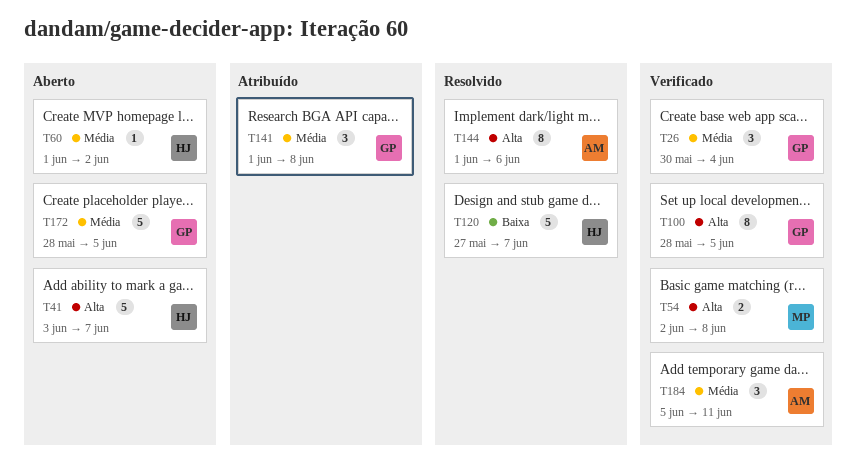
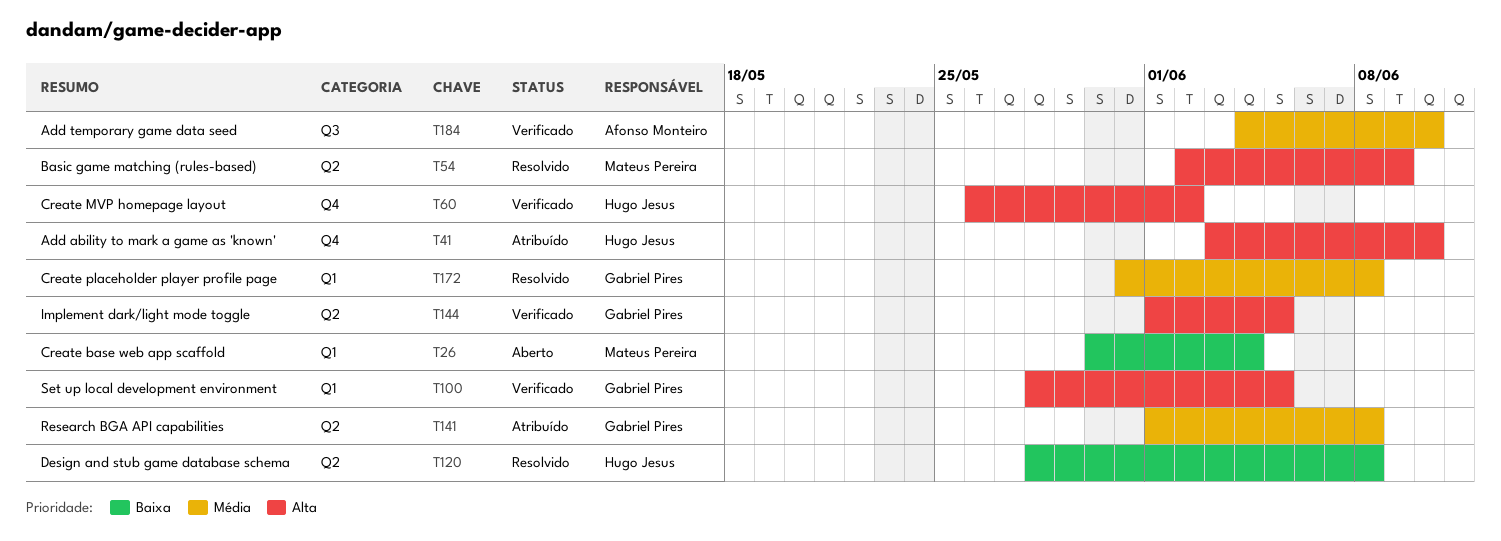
T26, status: Verificado -> Aberto
T26, owner: Gabriel Pires -> Mateus Pereira
T26, priority: Média -> Baixa
T41, status: Aberto -> Atribuído
T41, due: Jun 7 -> Jun 10
T54, status: Verificado -> Resolvido
T54, due: Jun 8 -> Jun 9
T60, status: Aberto -> Verificado
T60, priority: Média -> Alta
T60, start: Jun 1 -> May 26
T120, start: May 27 -> May 28
T120, due: Jun 7 -> Jun 8
T144, status: Resolvido -> Verificado
T144, owner: Afonso Monteiro -> Gabriel Pires
T144, due: Jun 6 -> Jun 5
T172, status: Aberto -> Resolvido
T172, start: May 28 -> May 31
T172, due: Jun 5 -> Jun 8
T184, start: Jun 5 -> Jun 4
T184, due: Jun 11 -> Jun 10

